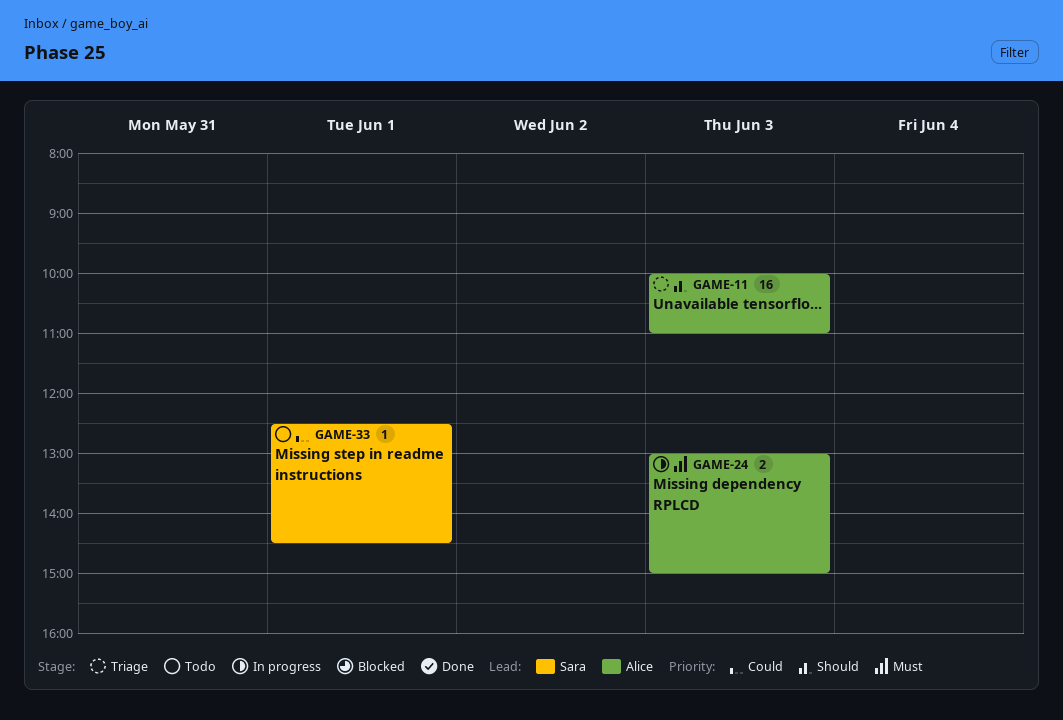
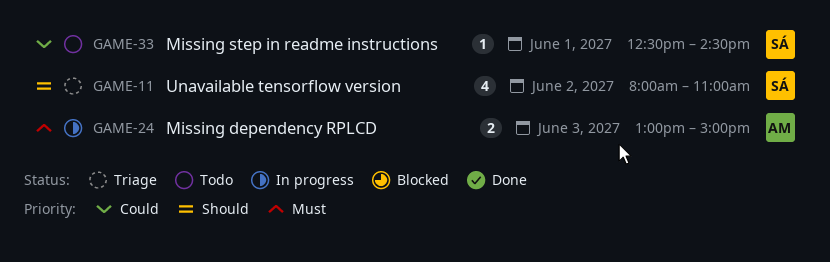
GAME-11, owner: Alice -> Sara
GAME-11, estimate: 16 -> 4
GAME-11, day: Jun 3 -> Jun 2
GAME-11, begins: 10:00 -> 08:00

